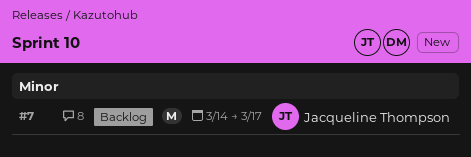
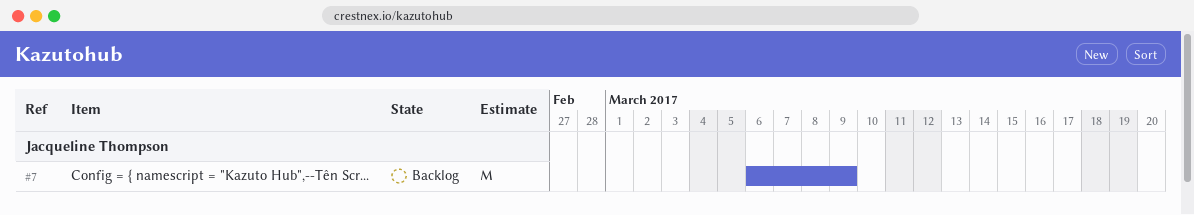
#7, start: Mar 14 -> Mar 6
#7, due: Mar 17 -> Mar 9

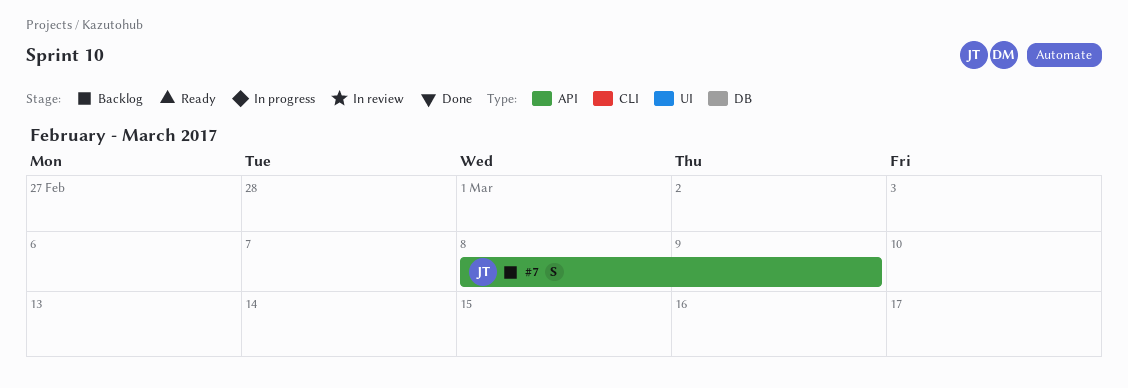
#7, estimate: M -> S
#7, start: Mar 6 -> Mar 8

